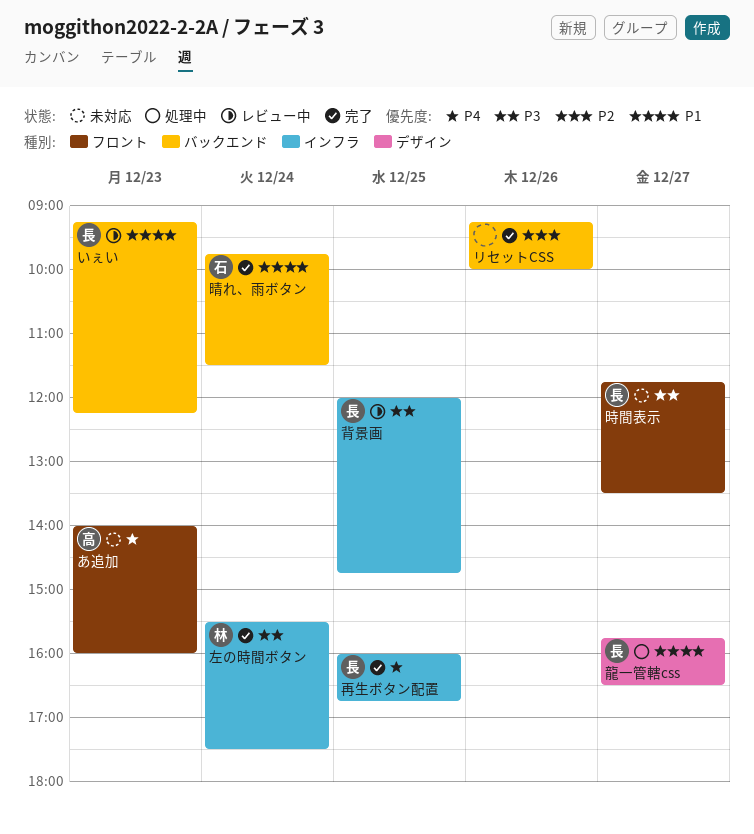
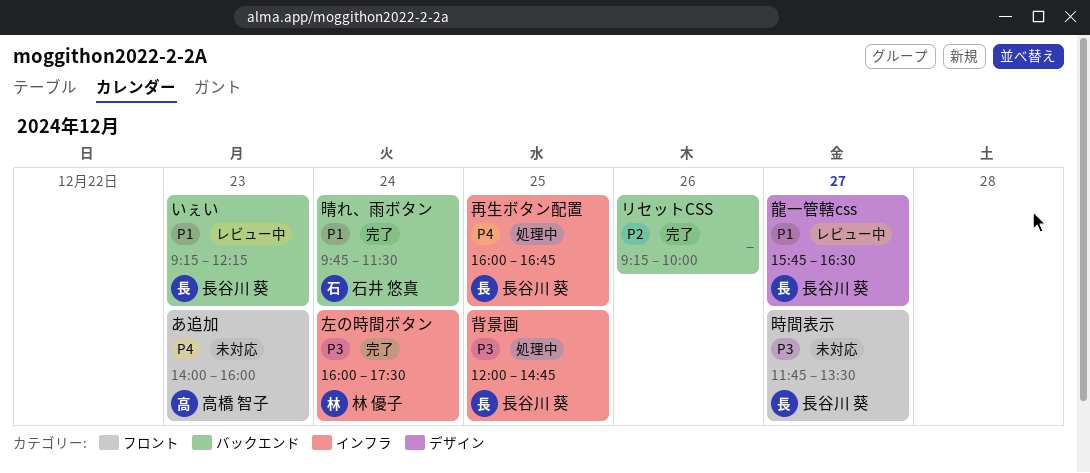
再生ボタン配置, status: 完了 -> 処理中
左の時間ボタン, begins: 15:30 -> 16:00
背景画, status: レビュー中 -> 処理中
龍一管轄css, status: 処理中 -> レビュー中

